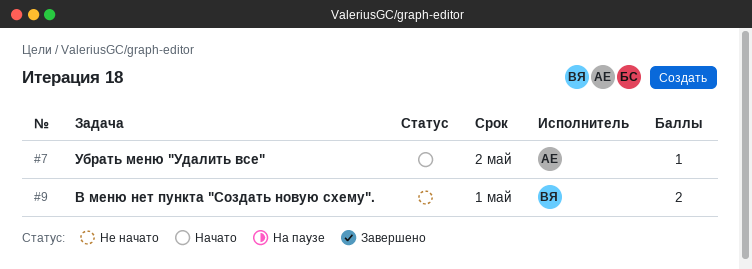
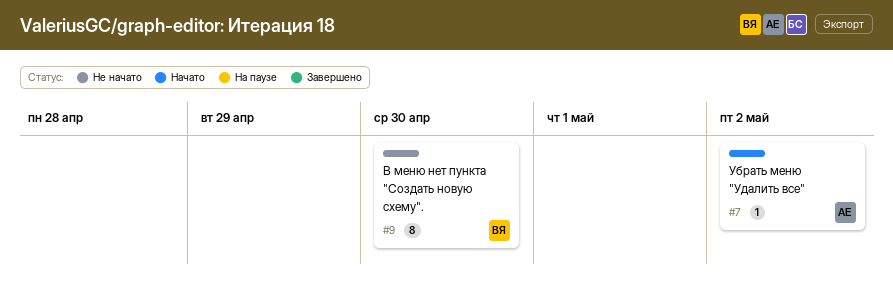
#9, estimate: 2 -> 8
#9, due: May 1 -> Apr 30

